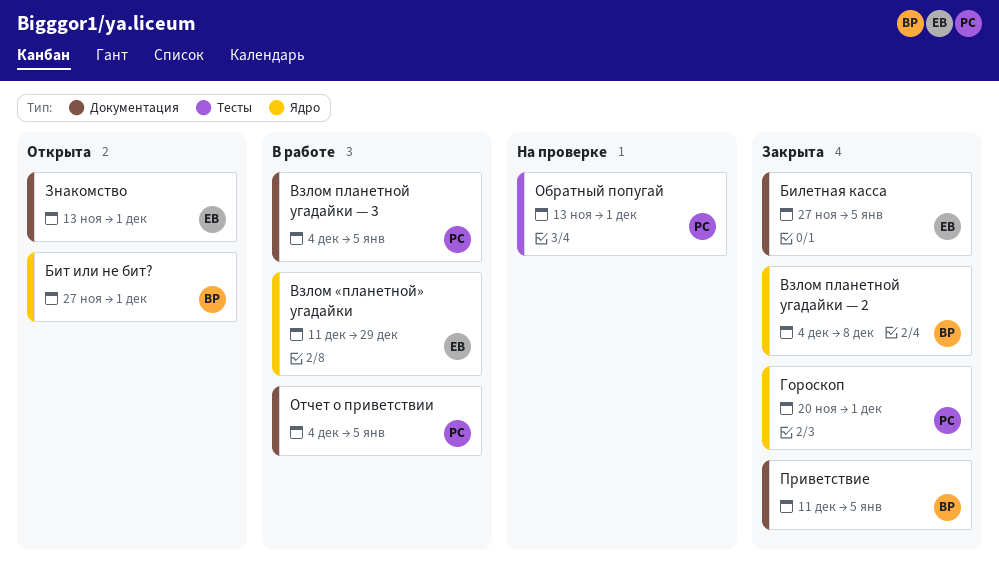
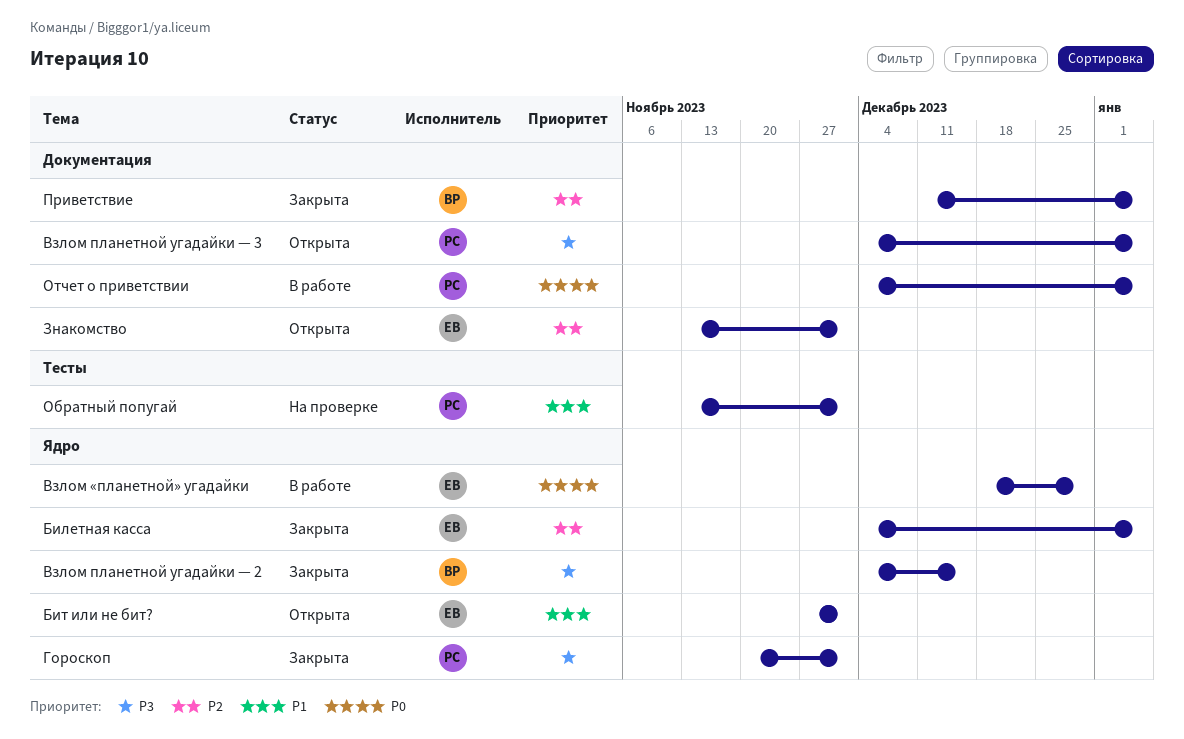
Билетная касса, label: Документация -> Ядро
Билетная касса, start: Nov 27 -> Dec 4
Бит или не бит?, owner: ВР -> ЕВ
Взлом «планетной» угадайки, start: Dec 11 -> Dec 18
Взлом планетной угадайки — 2, due: Dec 8 -> Dec 15
Взлом планетной угадайки — 3, status: В работе -> Открыта

